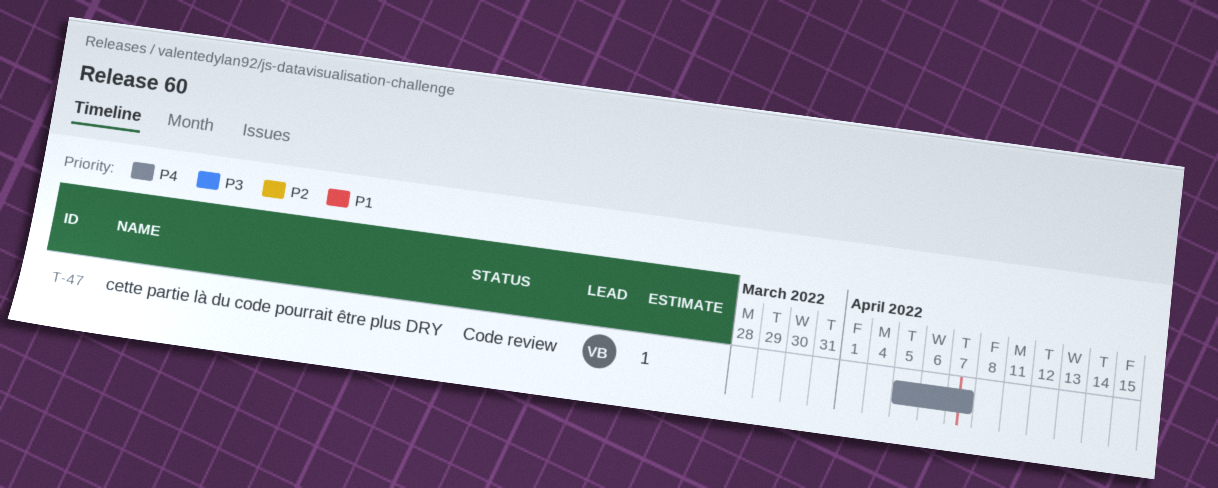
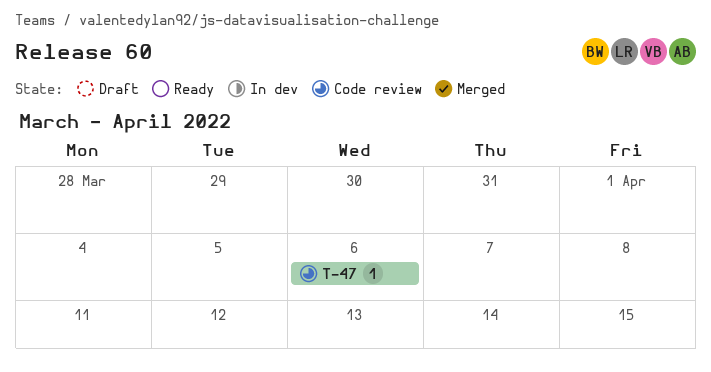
T-47, start: Apr 5 -> Apr 6
T-47, due: Apr 7 -> Apr 6

